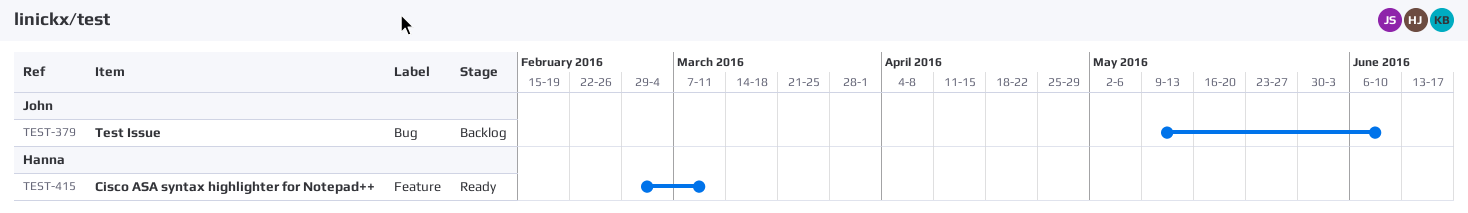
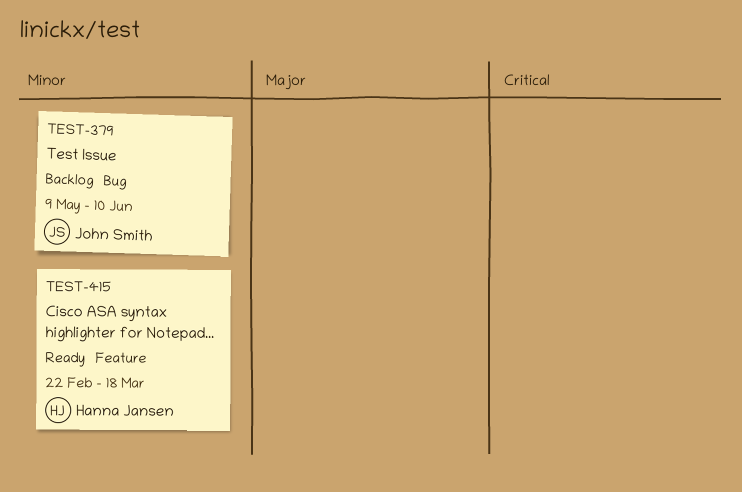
TEST-415, start: Feb 29 -> Feb 22
TEST-415, due: Mar 11 -> Mar 18

